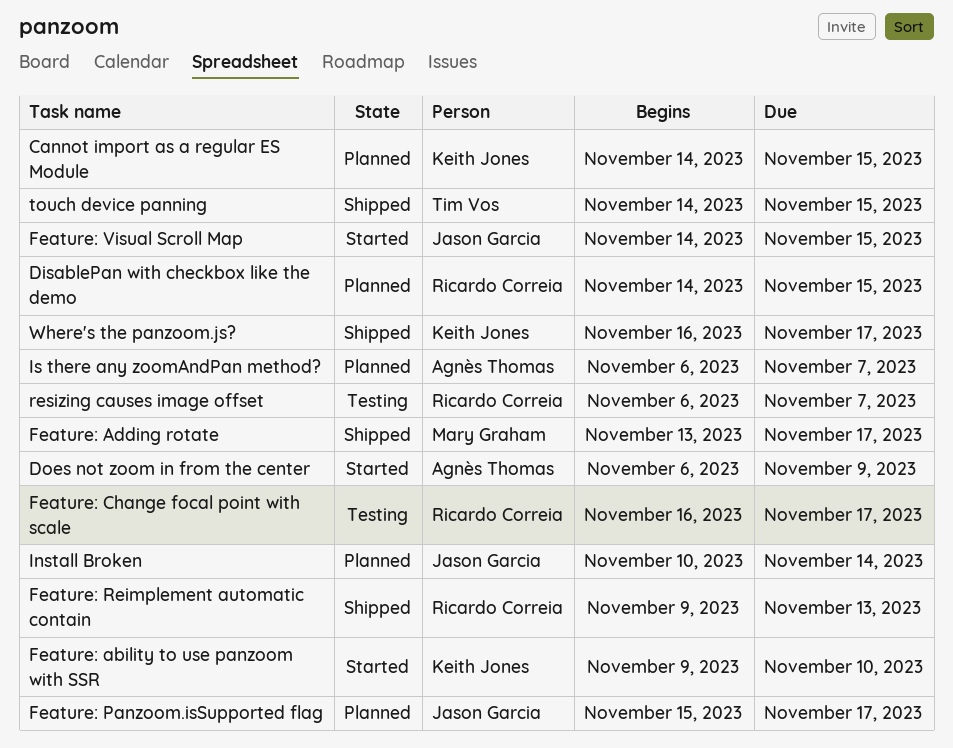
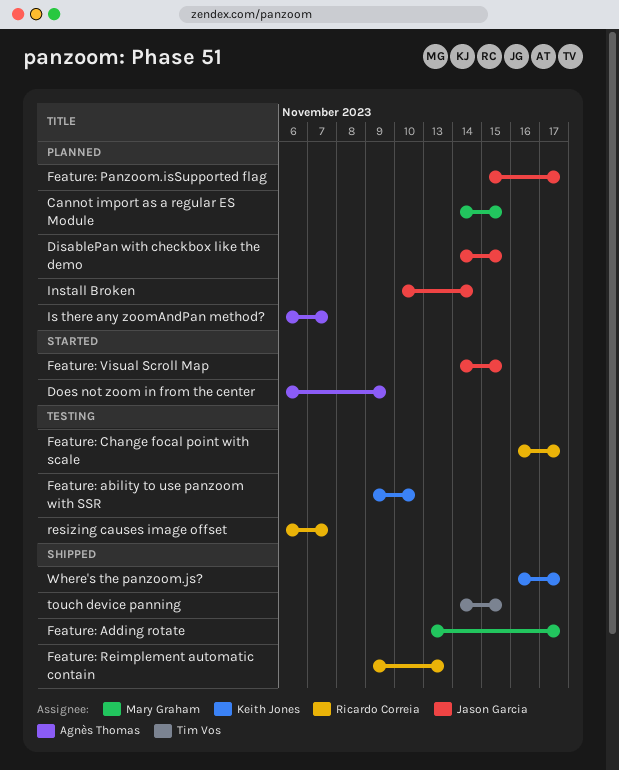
Cannot import as a regular ES Module, owner: Keith Jones -> Mary Graham
DisablePan with checkbox like the demo, owner: Ricardo Correia -> Jason Garcia
Feature: ability to use panzoom with SSR, status: Started -> Testing

